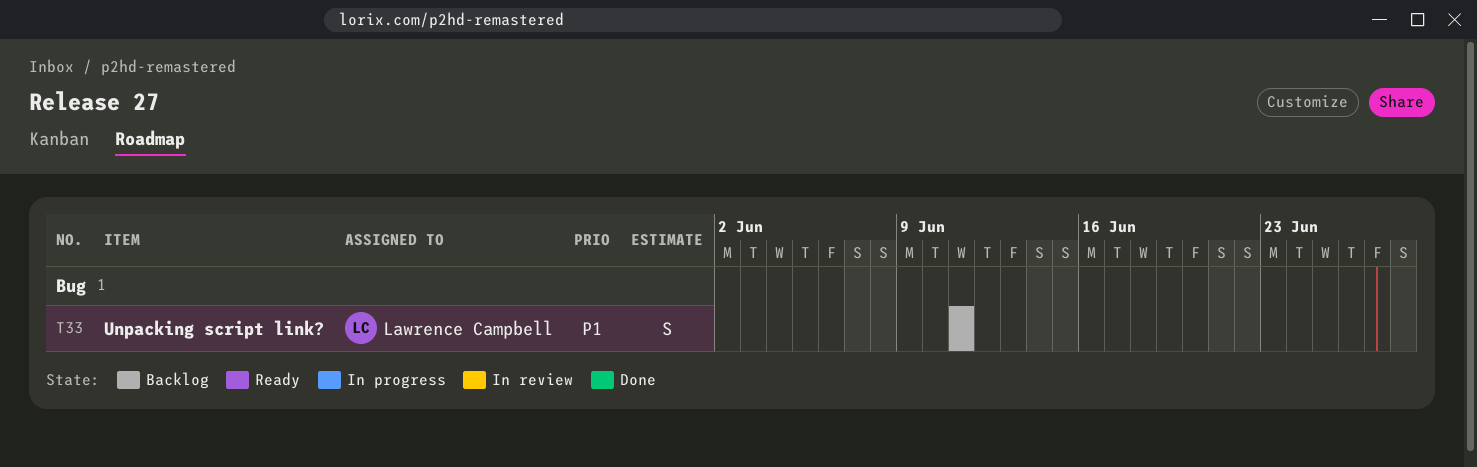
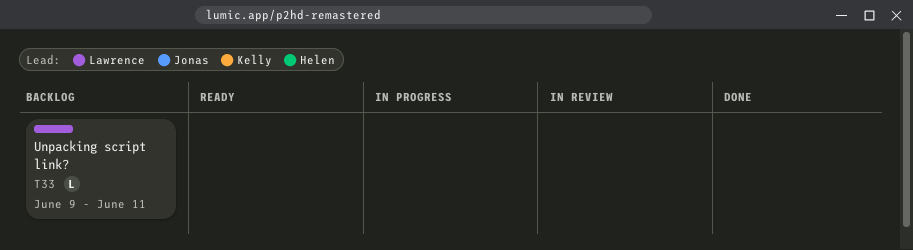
T33, estimate: S -> L
T33, start: Jun 11 -> Jun 9

